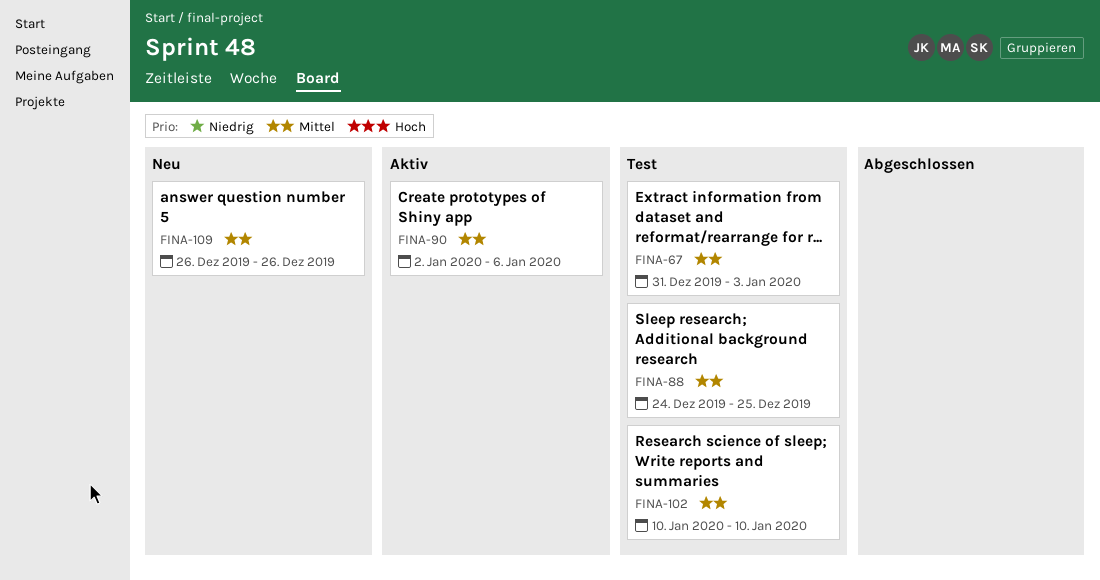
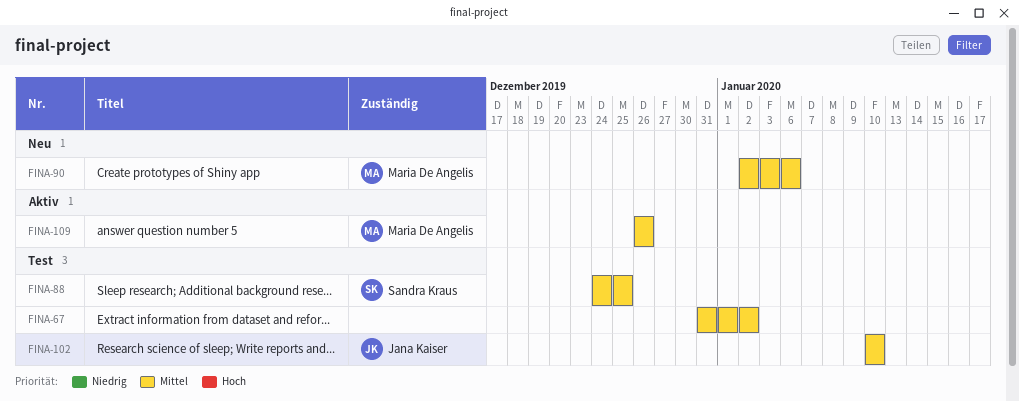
FINA-67, due: Jan 3 -> Jan 2
FINA-90, status: Aktiv -> Neu
FINA-109, status: Neu -> Aktiv

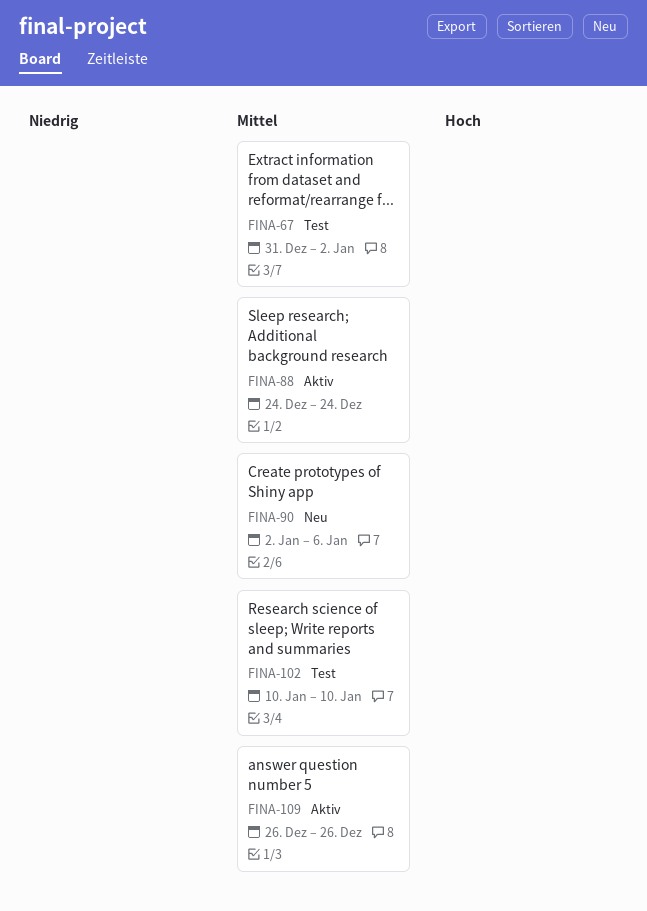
FINA-88, status: Test -> Aktiv
FINA-88, due: Dec 25 -> Dec 24

